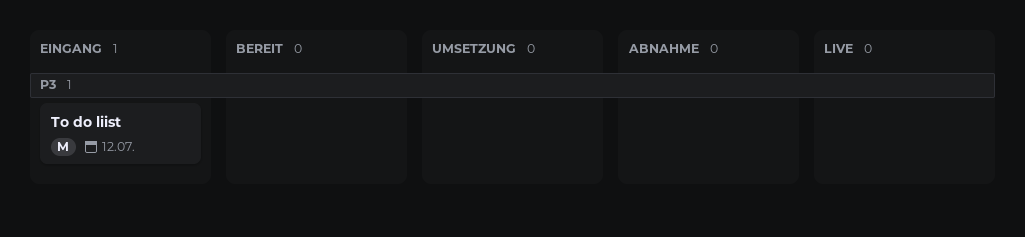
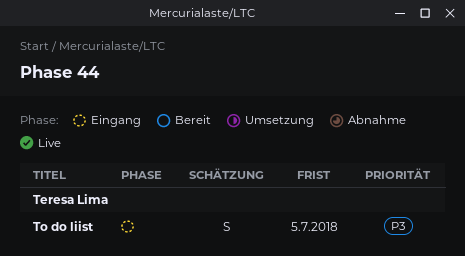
To do liist, estimate: M -> S
To do liist, due: Jul 12 -> Jul 5

